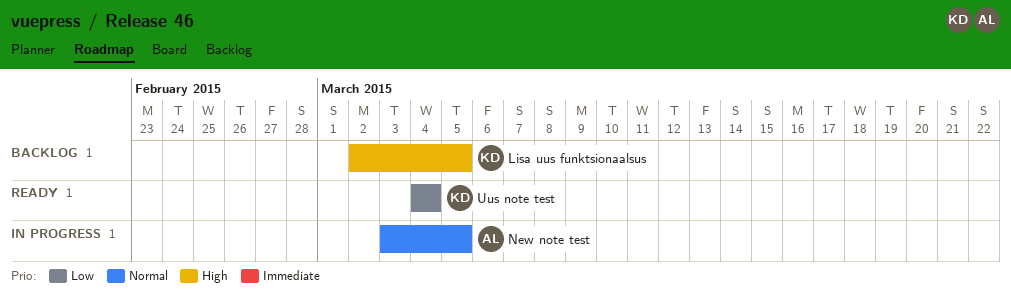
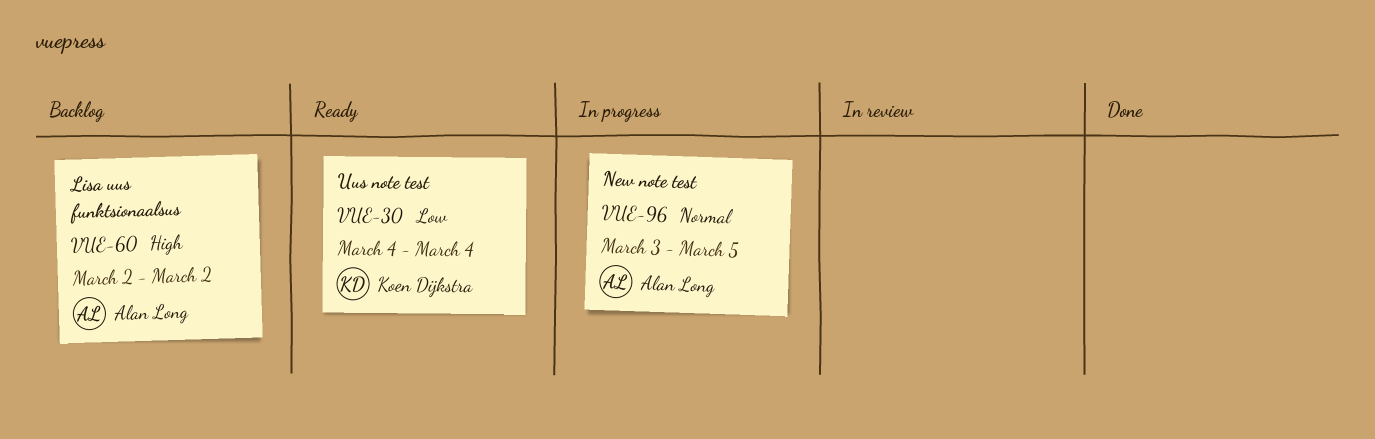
Lisa uus funktsionaalsus, owner: Koen Dijkstra -> Alan Long
Lisa uus funktsionaalsus, due: Mar 5 -> Mar 2

